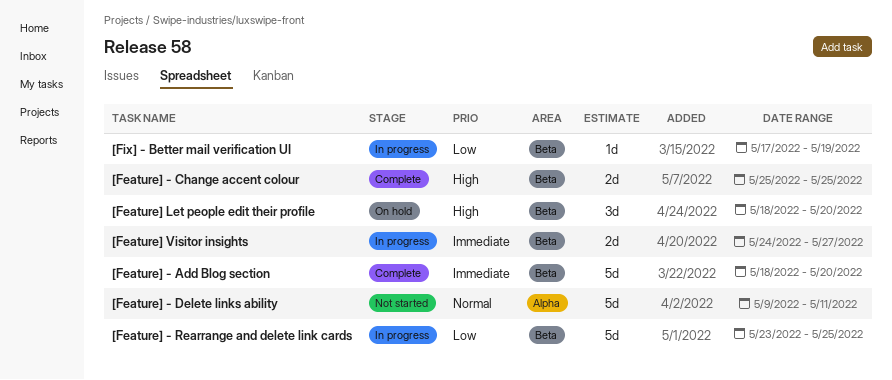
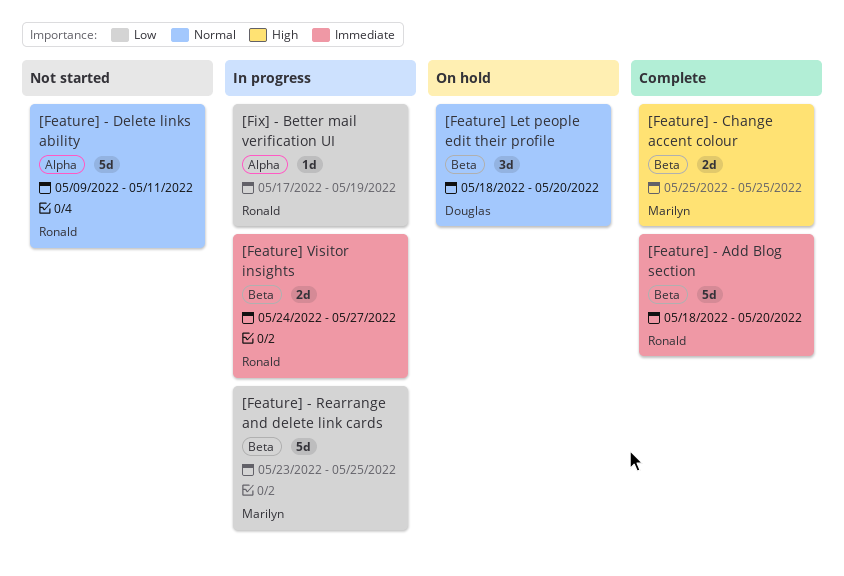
[Feature] Let people edit their profile, priority: High -> Normal
[Fix] - Better mail verification UI, label: Beta -> Alpha

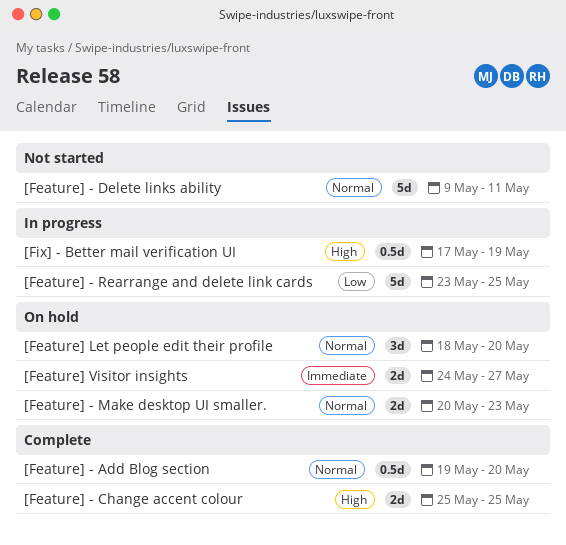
[Feature] - Add Blog section, priority: Immediate -> Normal
[Feature] - Add Blog section, estimate: 5d -> 0.5d
[Feature] - Add Blog section, start: May 18 -> May 19
[Feature] - Make desktop UI smaller.: none -> present
[Feature] Visitor insights, status: In progress -> On hold
[Fix] - Better mail verification UI, priority: Low -> High
[Fix] - Better mail verification UI, estimate: 1d -> 0.5d

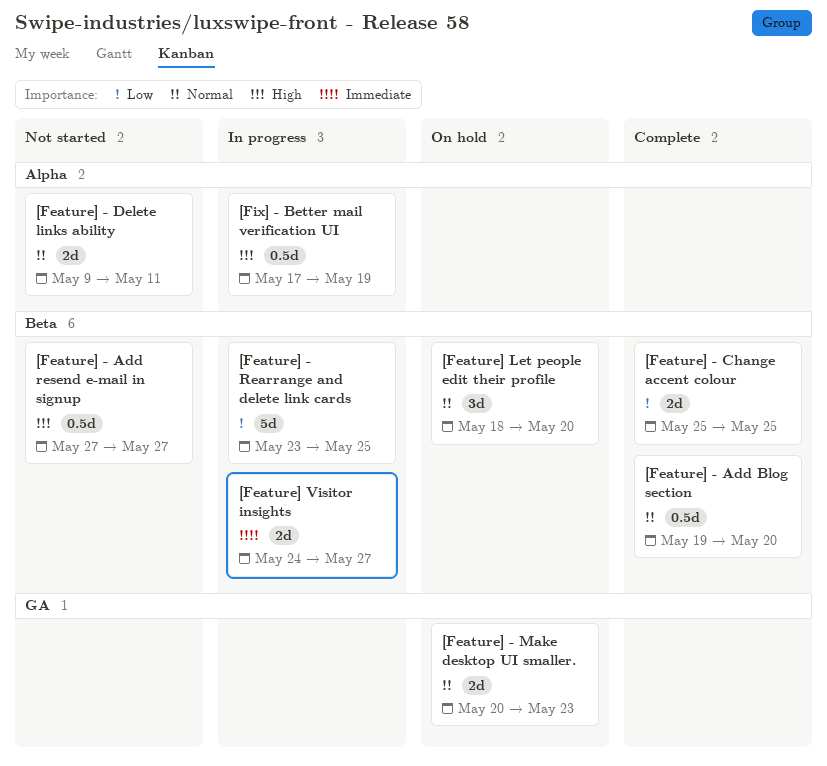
[Feature] - Add resend e-mail in signup: none -> present
[Feature] - Change accent colour, priority: High -> Low
[Feature] - Delete links ability, estimate: 5d -> 2d
[Feature] Visitor insights, status: On hold -> In progress

